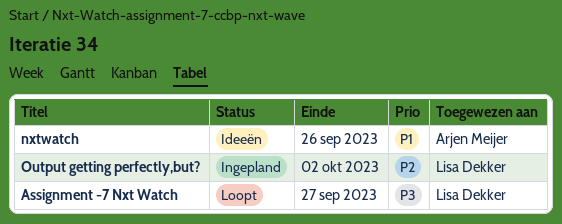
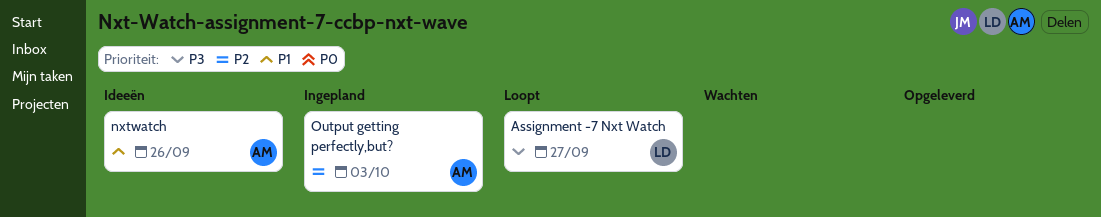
Output getting perfectly,but?, owner: Lisa Dekker -> Arjen Meijer
Output getting perfectly,but?, due: Oct 2 -> Oct 3

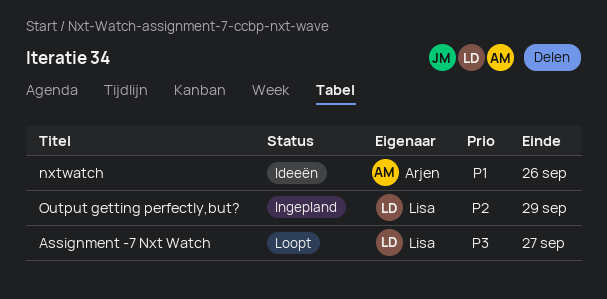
Output getting perfectly,but?, owner: Arjen -> Lisa
Output getting perfectly,but?, due: Oct 3 -> Sep 29

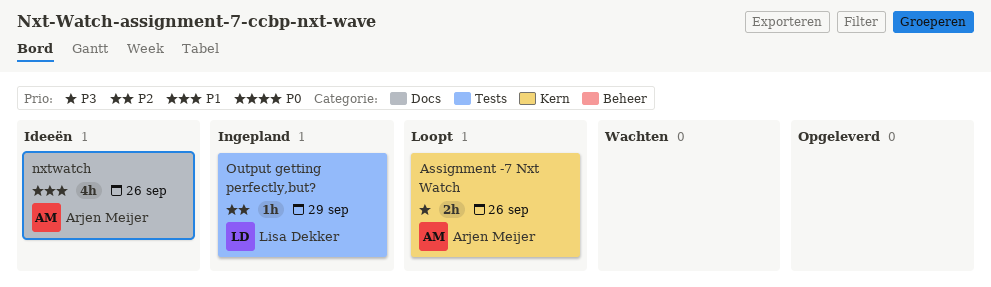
Assignment -7 Nxt Watch, owner: Lisa Dekker -> Arjen Meijer
Assignment -7 Nxt Watch, due: Sep 27 -> Sep 26

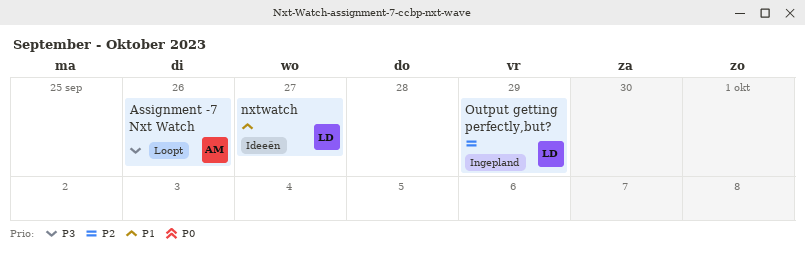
nxtwatch, owner: Arjen Meijer -> Lisa Dekker
nxtwatch, due: Sep 26 -> Sep 27

